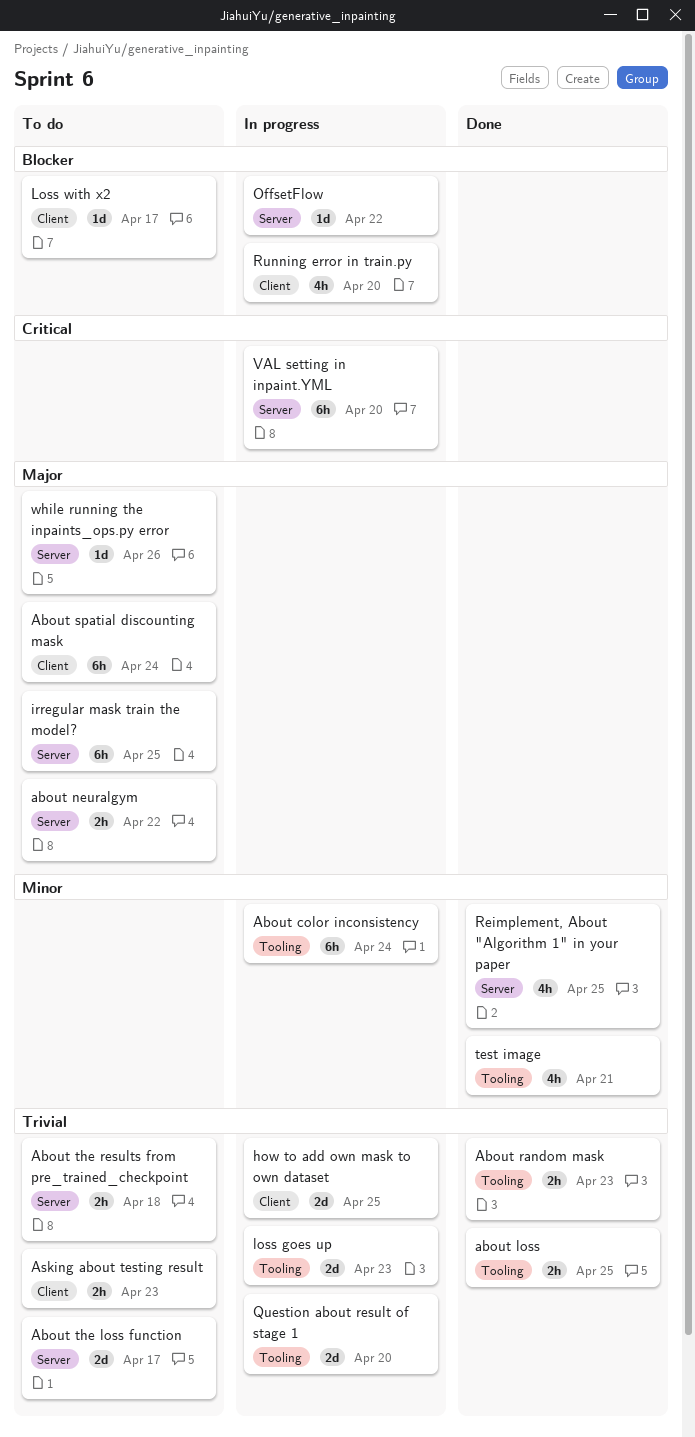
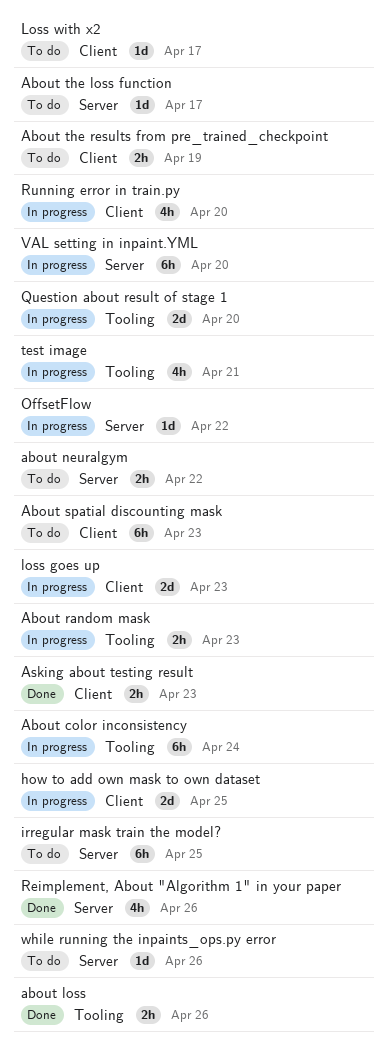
about loss, due: Apr 25 -> Apr 26
About random mask, status: Done -> In progress
About spatial discounting mask, due: Apr 24 -> Apr 23
About the loss function, estimate: 2d -> 1d
About the results from pre_trained_checkpoint, label: Server -> Client
About the results from pre_trained_checkpoint, due: Apr 18 -> Apr 19
Asking about testing result, status: To do -> Done
loss goes up, label: Tooling -> Client
Reimplement, About "Algorithm 1" in your paper, due: Apr 25 -> Apr 26
test image, status: Done -> In progress

